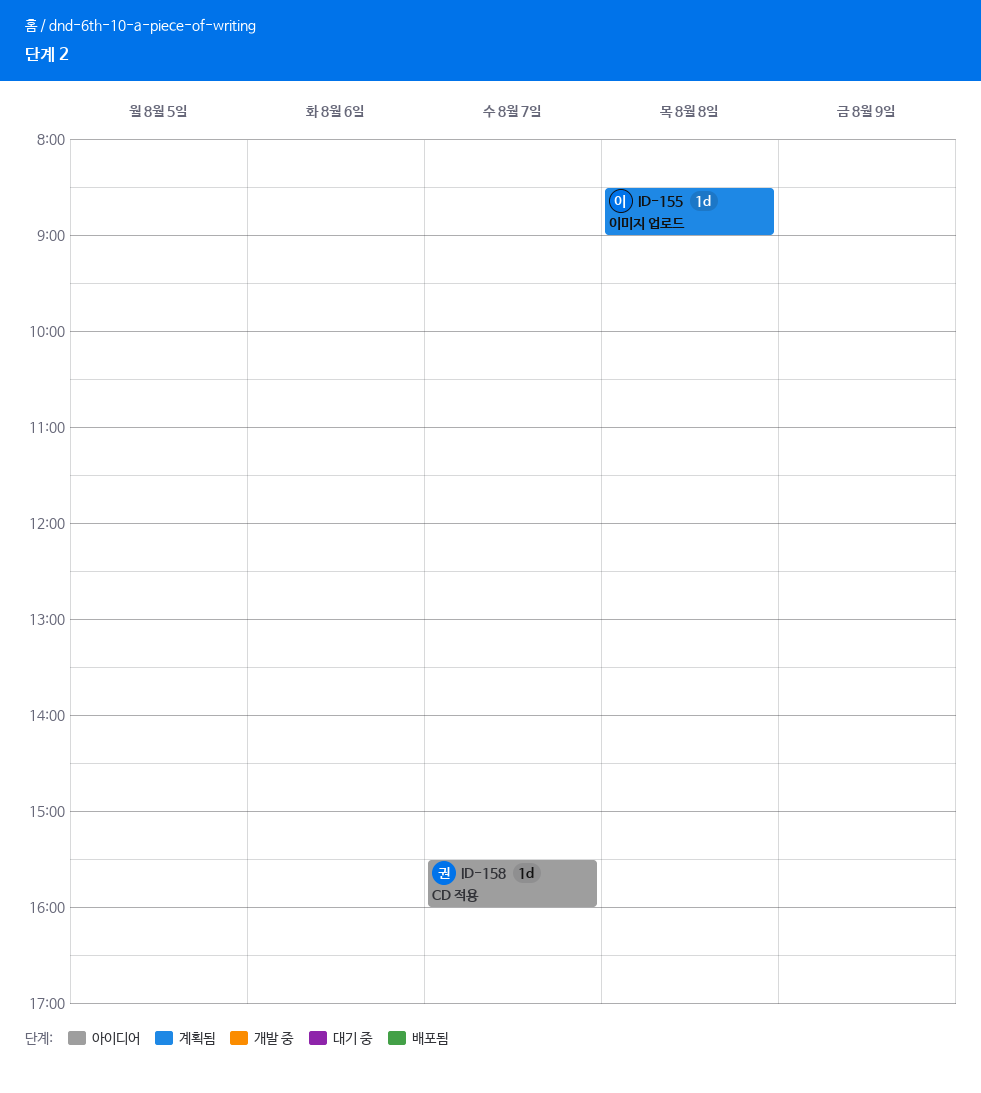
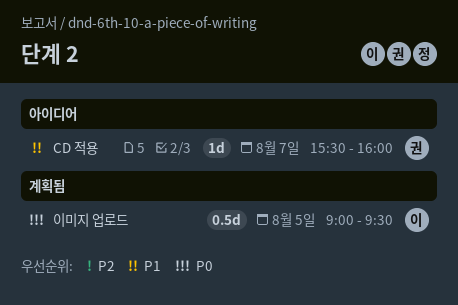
이미지 업로드, estimate: 1d -> 0.5d
이미지 업로드, day: Aug 8 -> Aug 5
이미지 업로드, begins: 08:30 -> 09:00
이미지 업로드, ends: 09:00 -> 09:30

